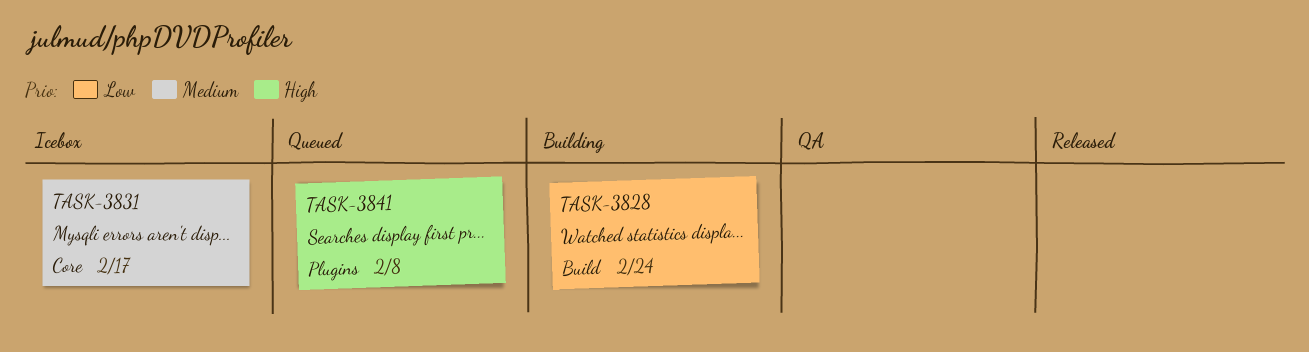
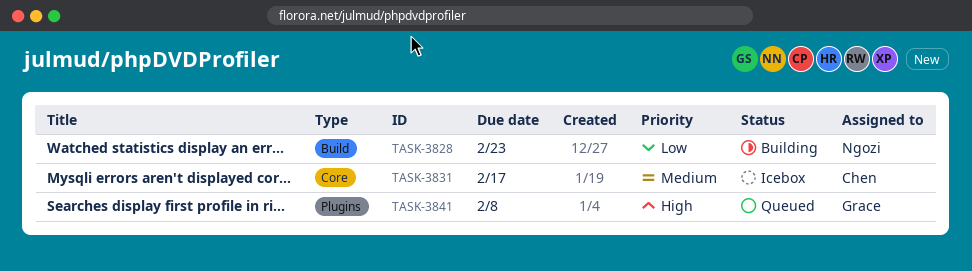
TASK-3828, due: Feb 24 -> Feb 23

